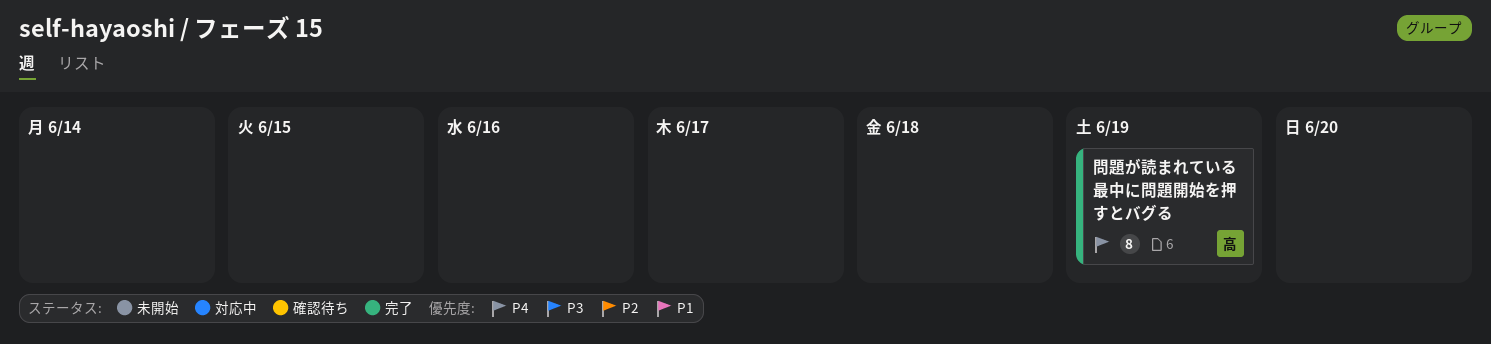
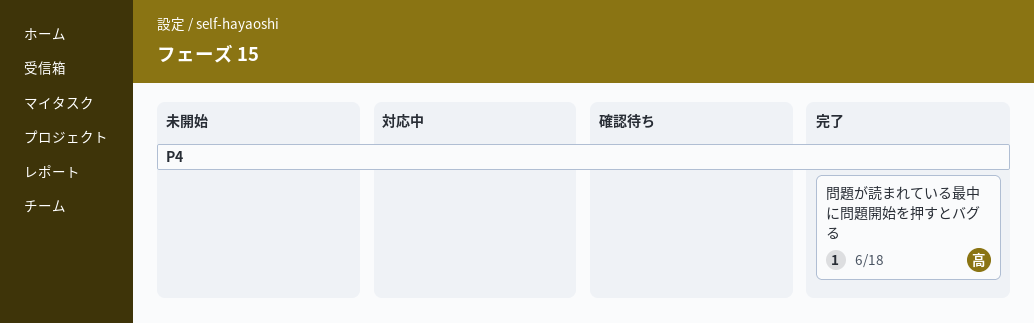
問題が読まれている最中に問題開始を押すとバグる, estimate: 8 -> 1
問題が読まれている最中に問題開始を押すとバグる, due: Jun 19 -> Jun 18

